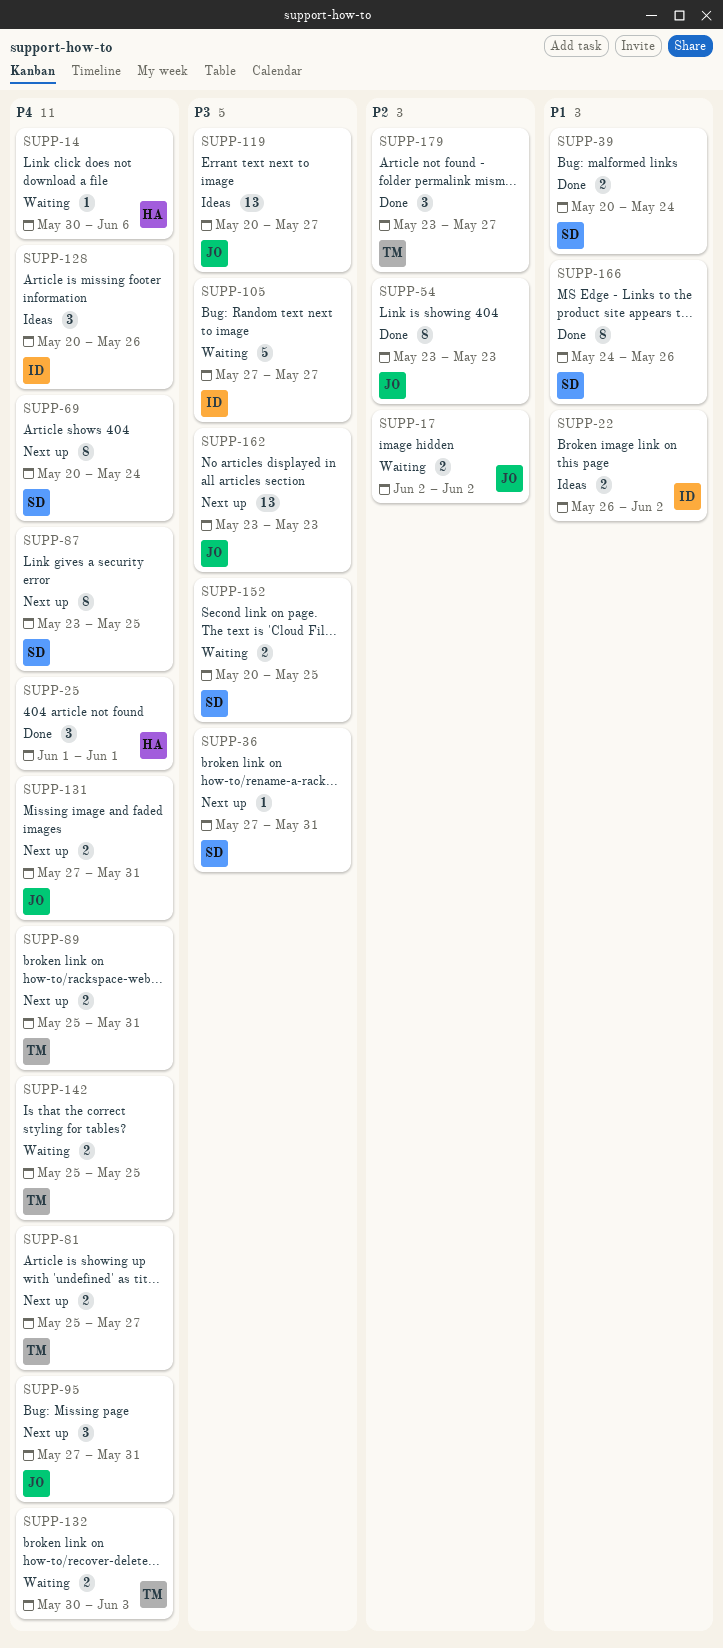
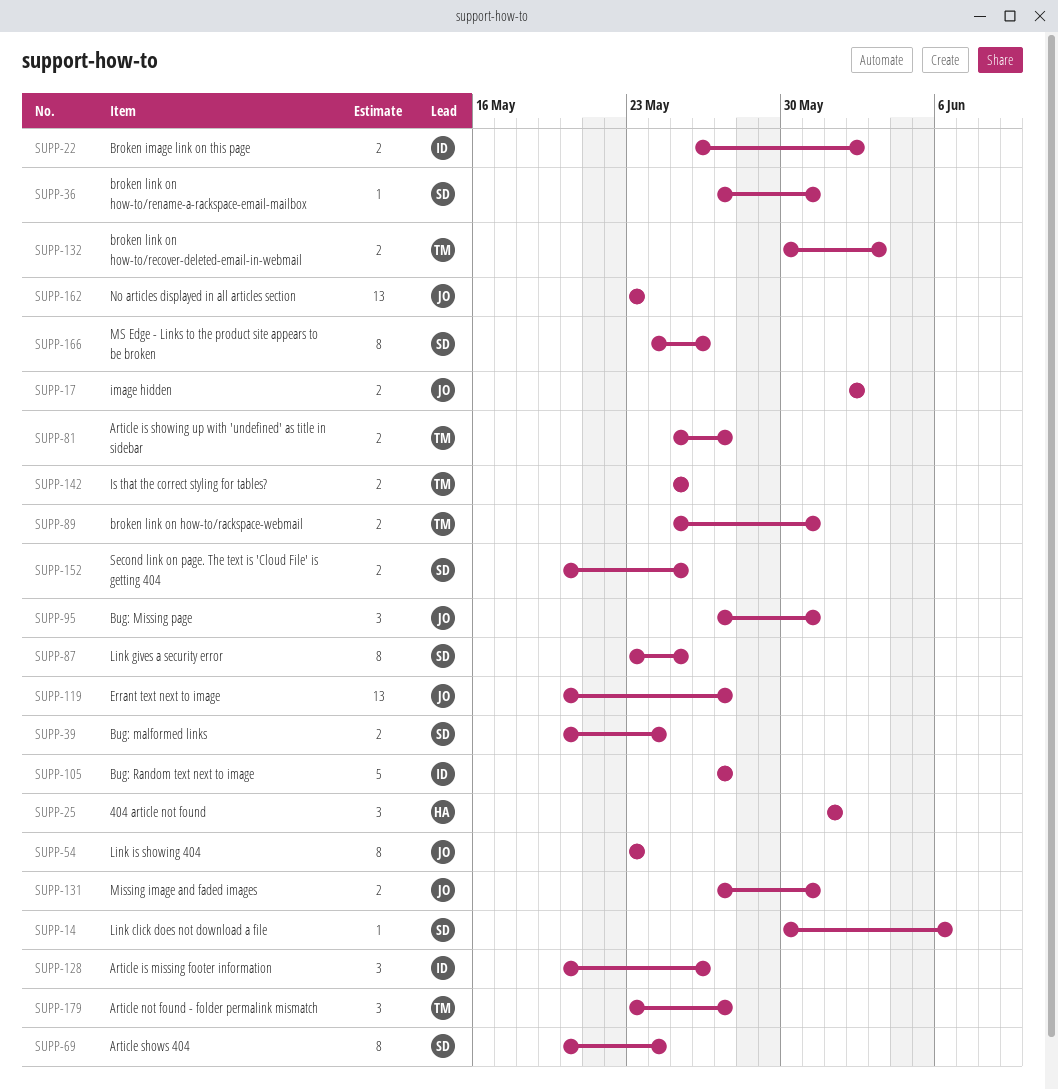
SUPP-14, owner: HA -> SD

